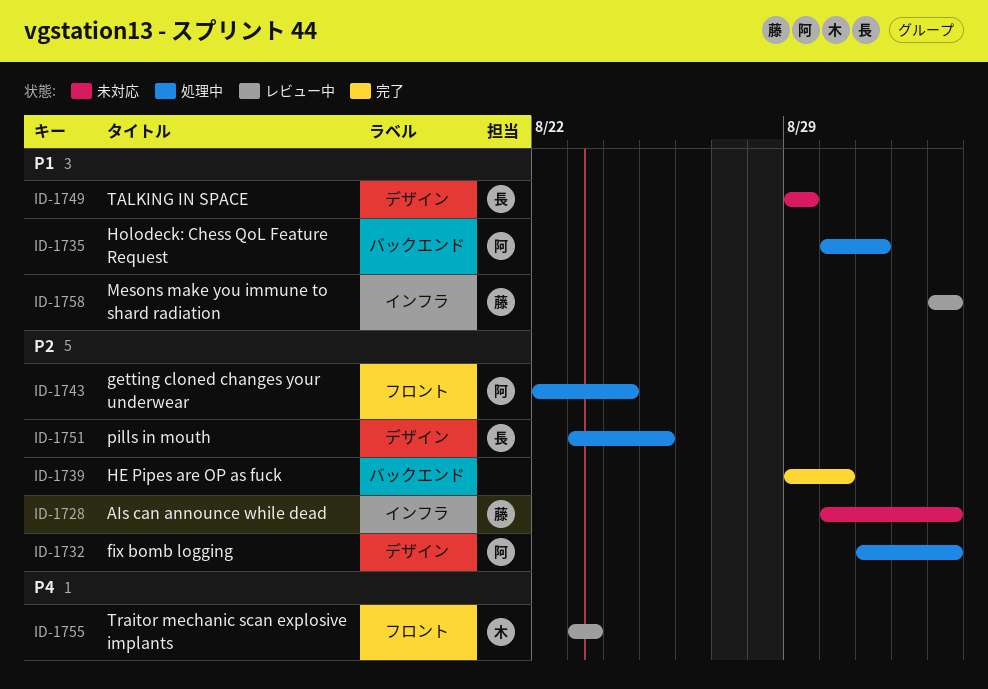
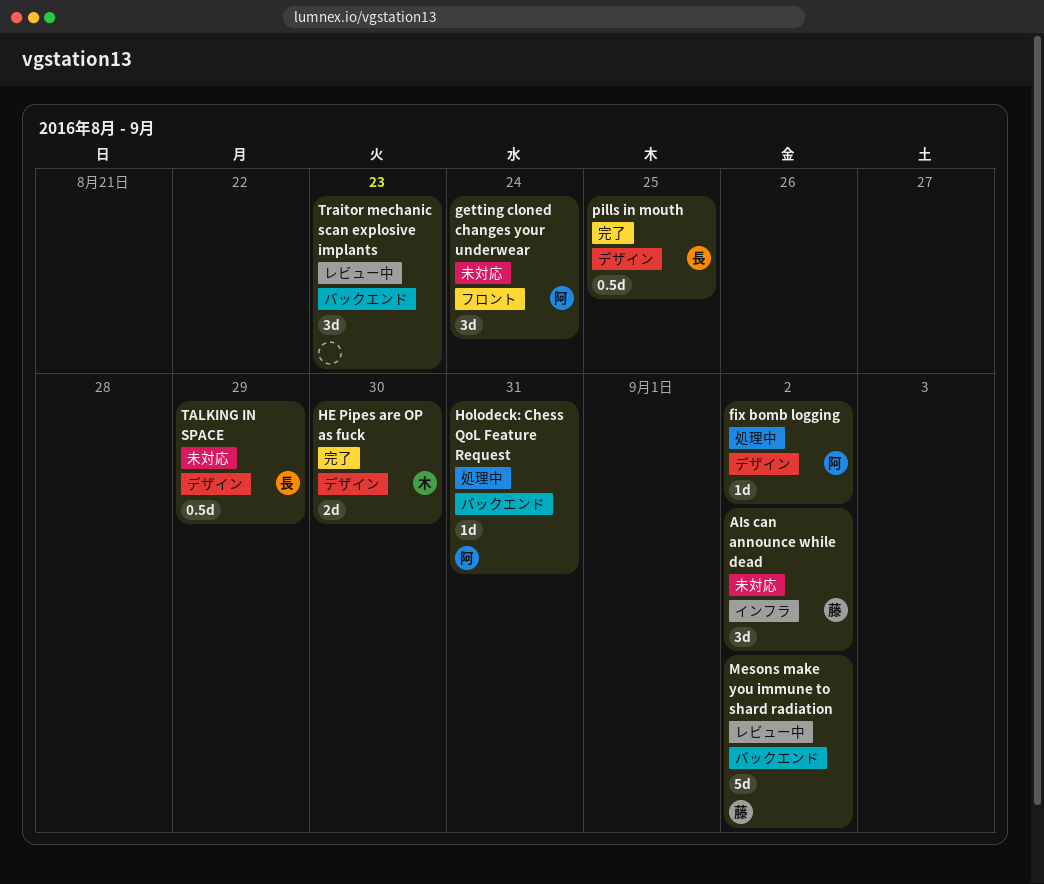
getting cloned changes your underwear, status: 処理中 -> 未対応
HE Pipes are OP as fuck, owner: none -> 木
HE Pipes are OP as fuck, label: バックエンド -> デザイン
Mesons make you immune to shard radiation, label: インフラ -> バックエンド
pills in mouth, status: 処理中 -> 完了
Traitor mechanic scan explosive implants, owner: 木 -> none
Traitor mechanic scan explosive implants, label: フロント -> バックエンド

